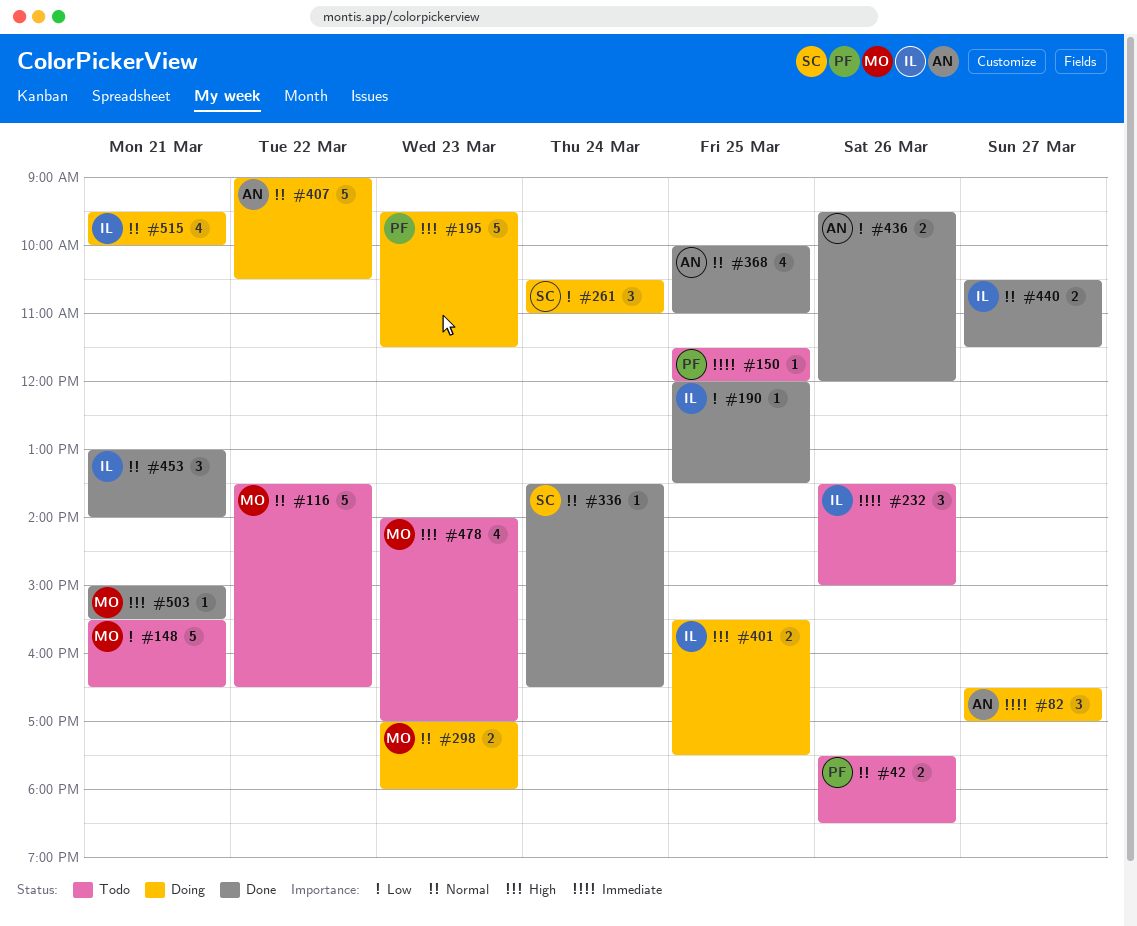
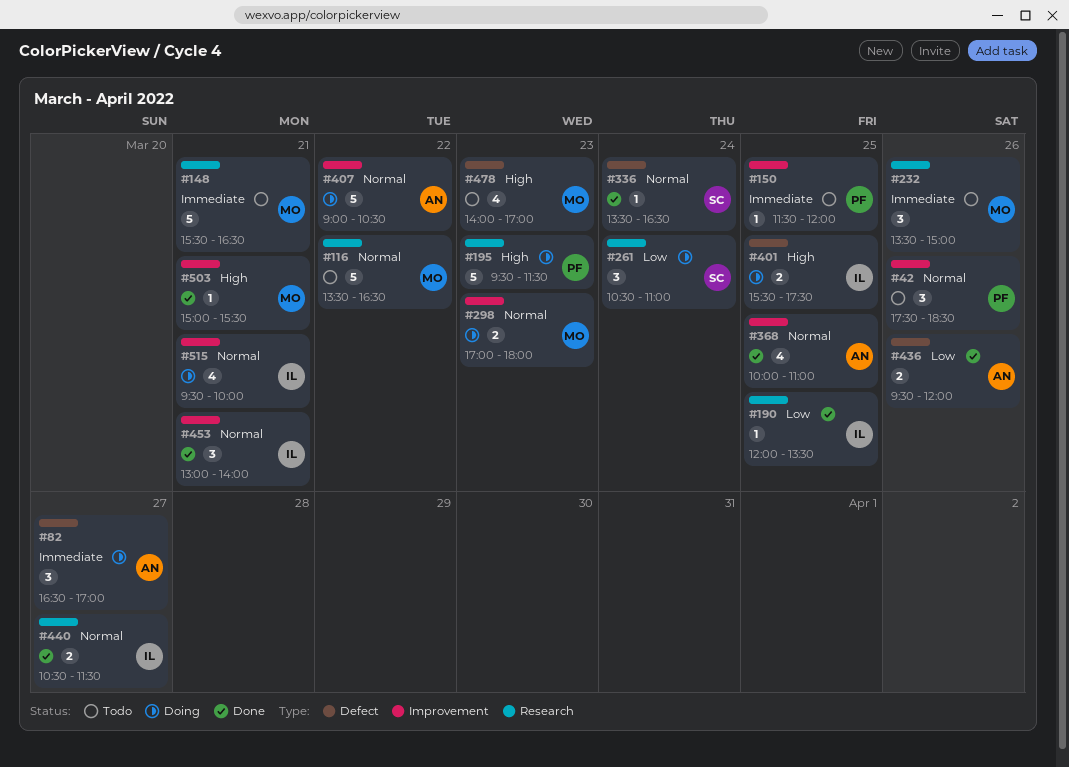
#42, estimate: 2 -> 3
#148, priority: Low -> Immediate
#232, owner: IL -> MO

